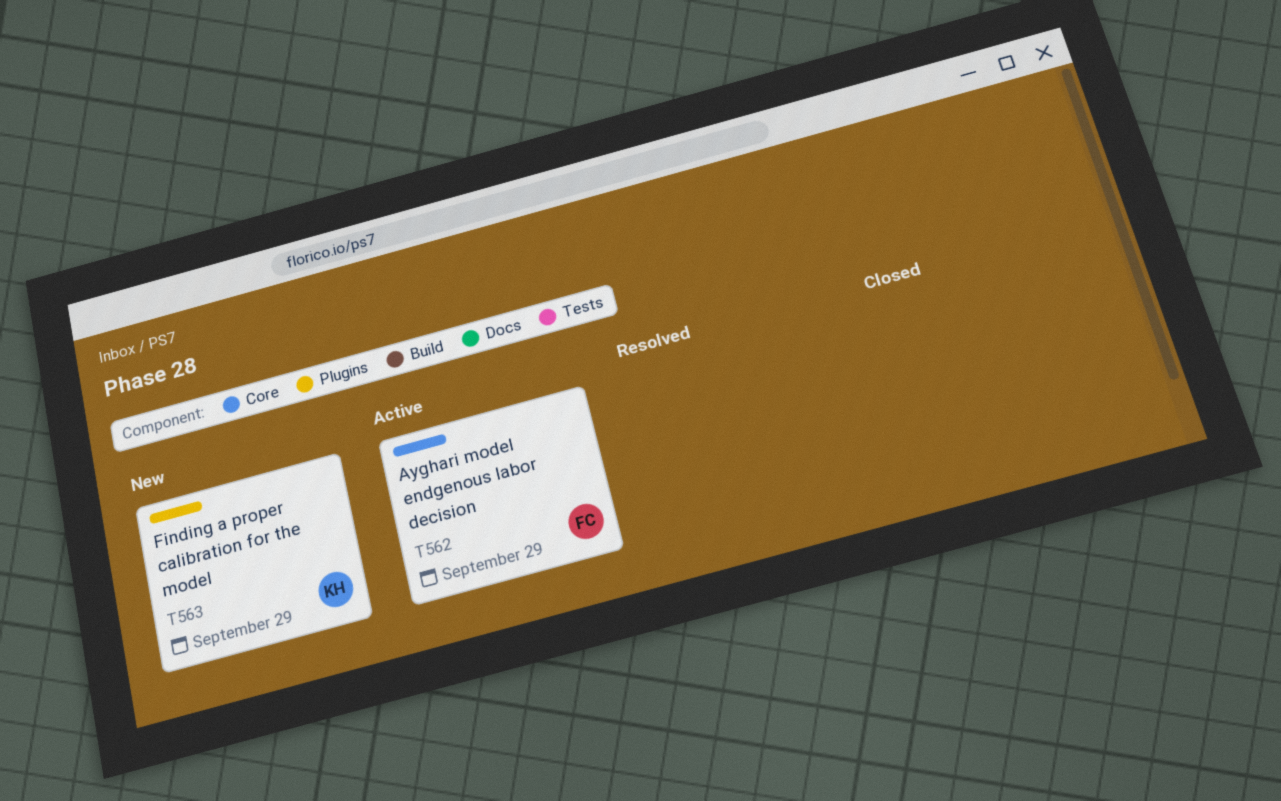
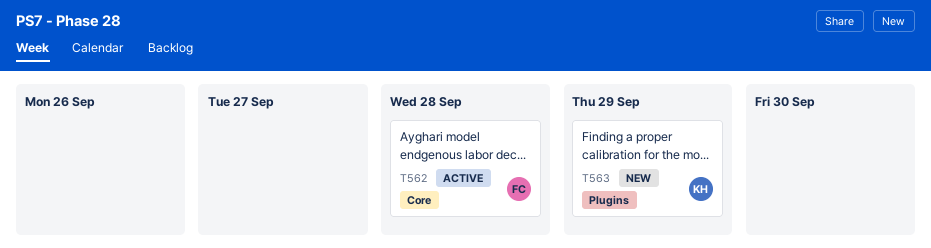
T562, due: Sep 29 -> Sep 28

